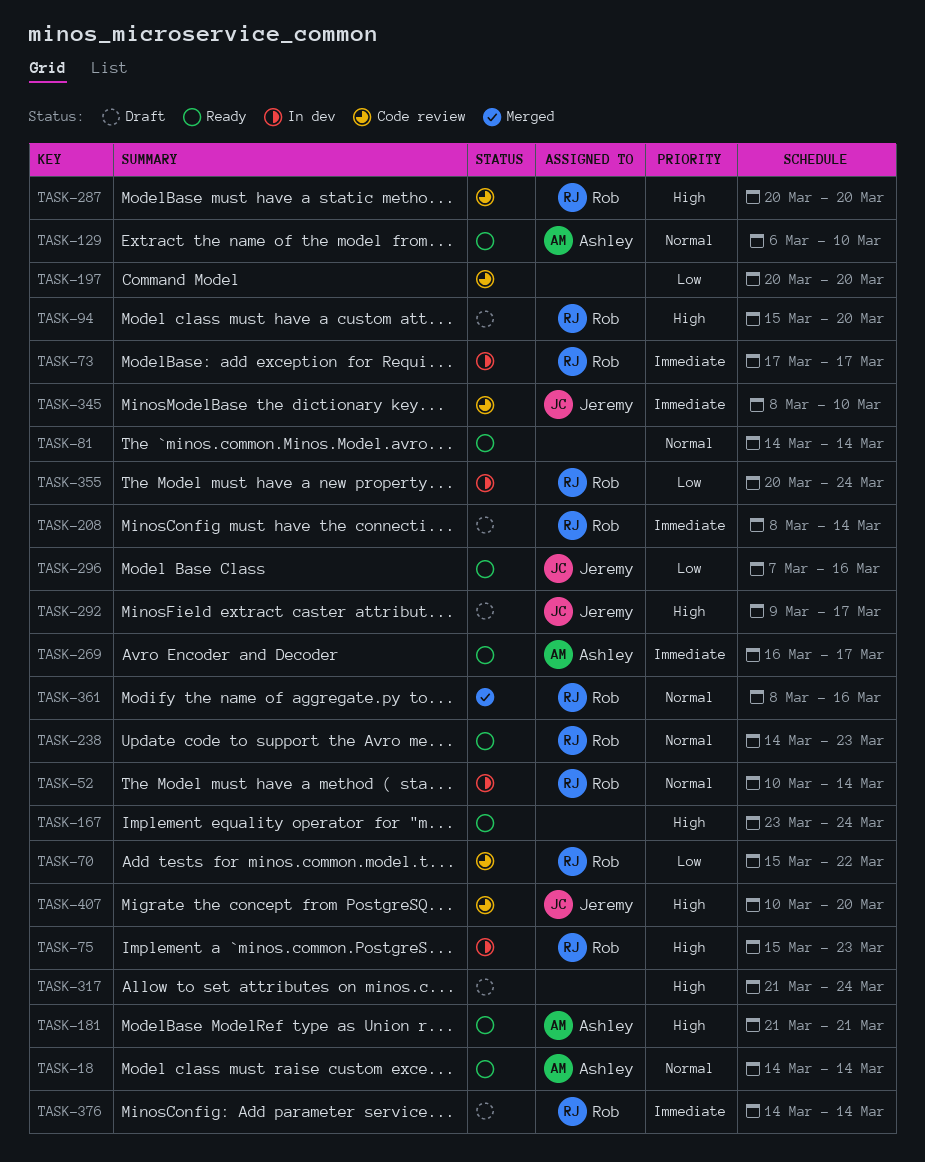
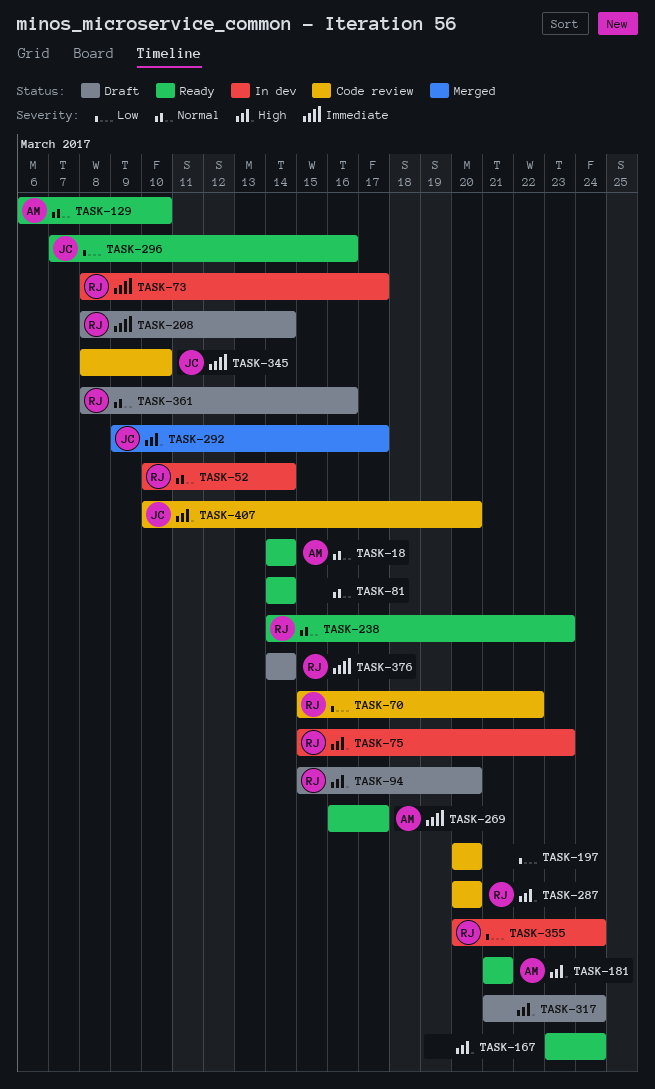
TASK-73, start: Mar 17 -> Mar 8
TASK-292, status: Draft -> Merged
TASK-361, status: Merged -> Draft

